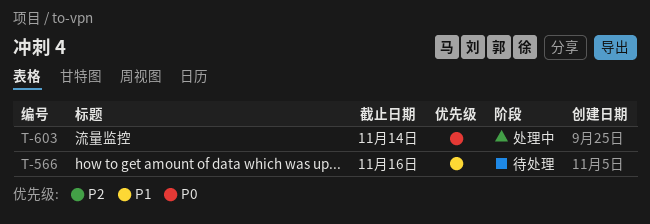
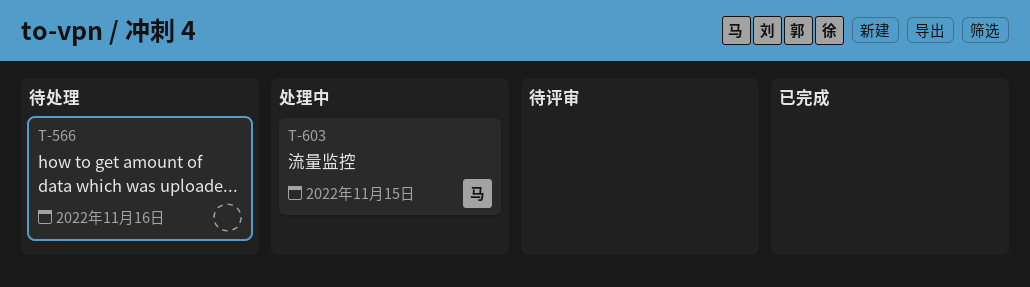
T-603, due: Nov 14 -> Nov 15

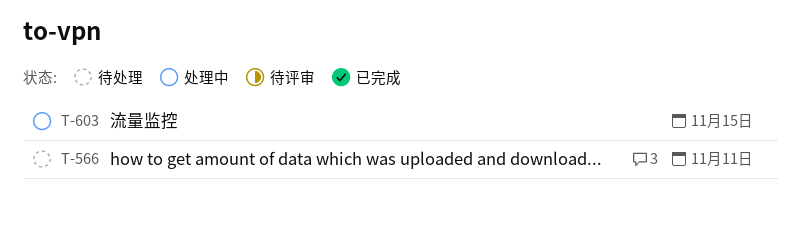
T-566, due: Nov 16 -> Nov 11

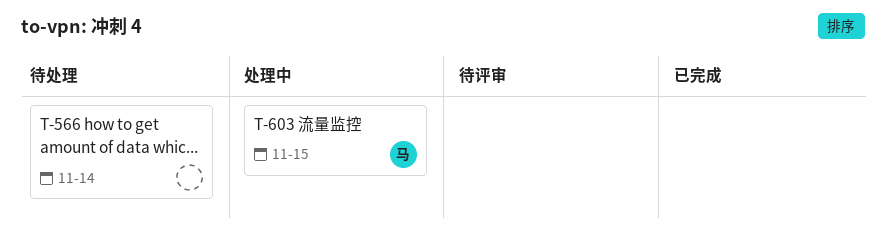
T-566, due: Nov 11 -> Nov 14

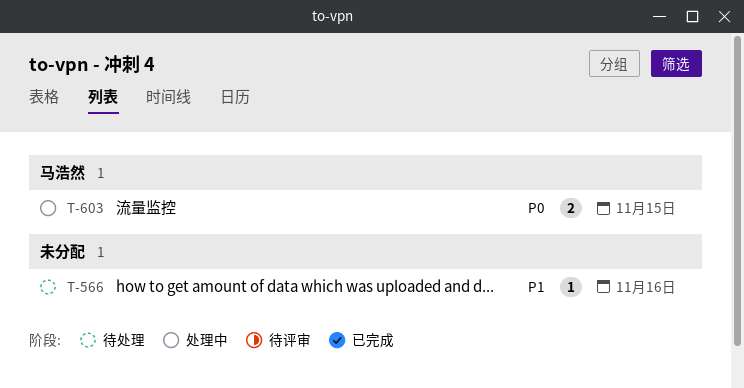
T-566, due: Nov 14 -> Nov 16

